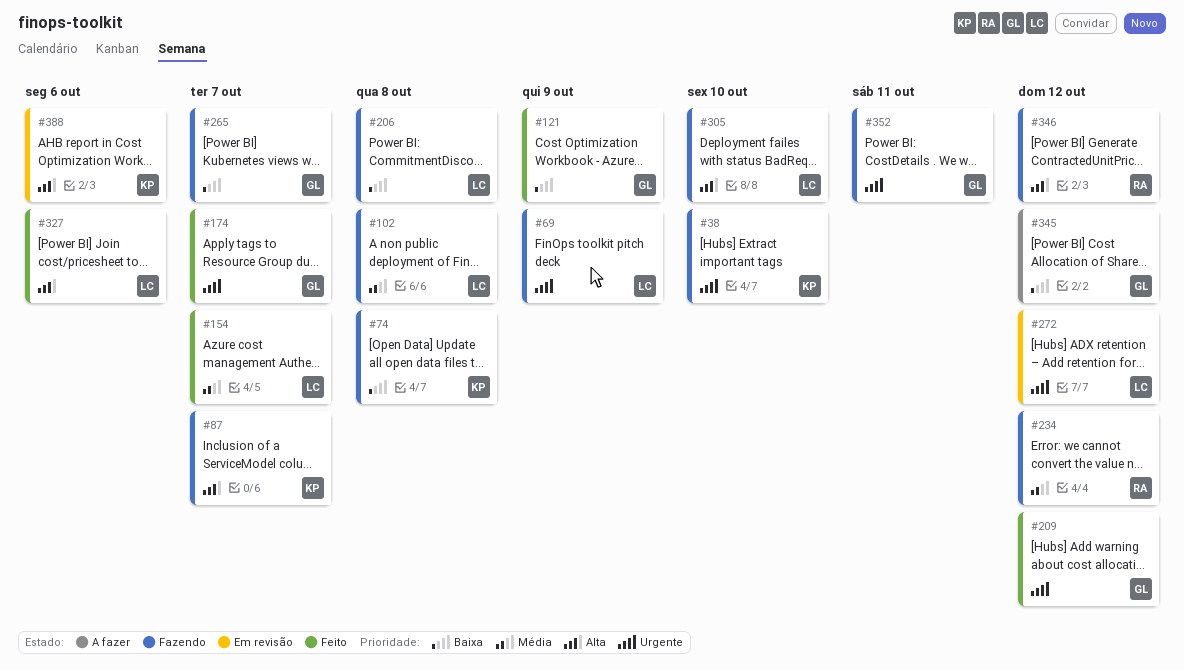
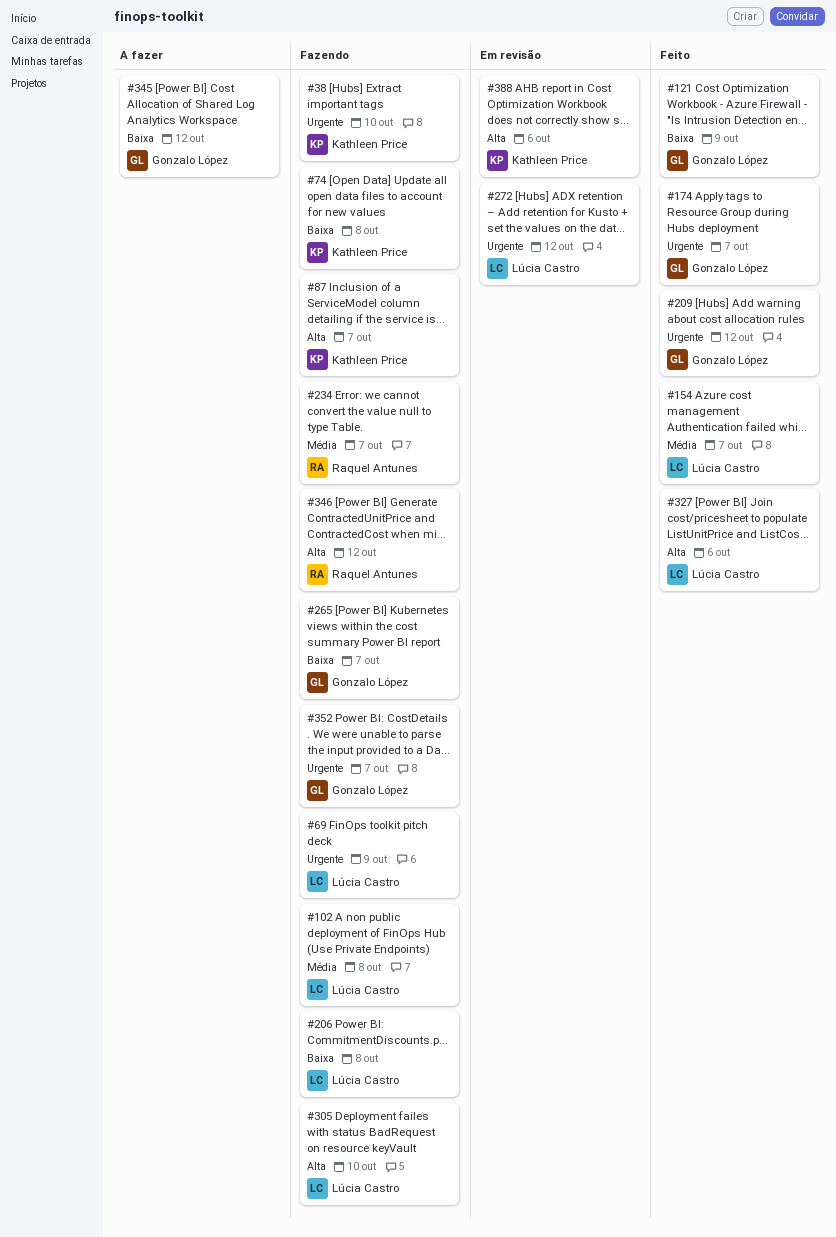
#234, due: Oct 12 -> Oct 7
#352, due: Oct 11 -> Oct 7

